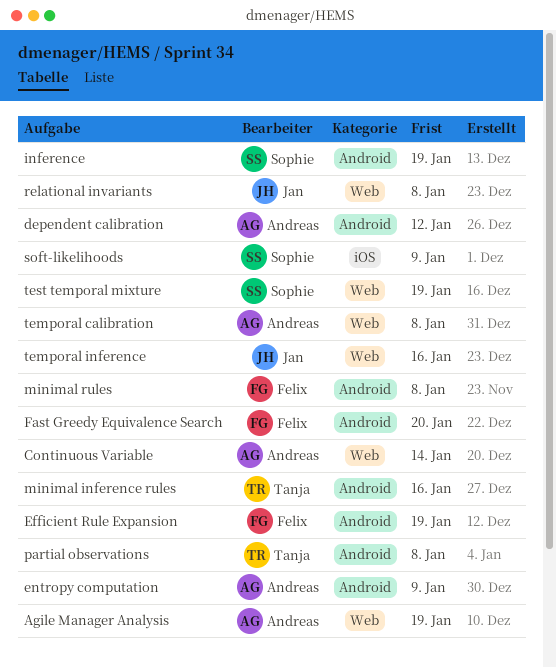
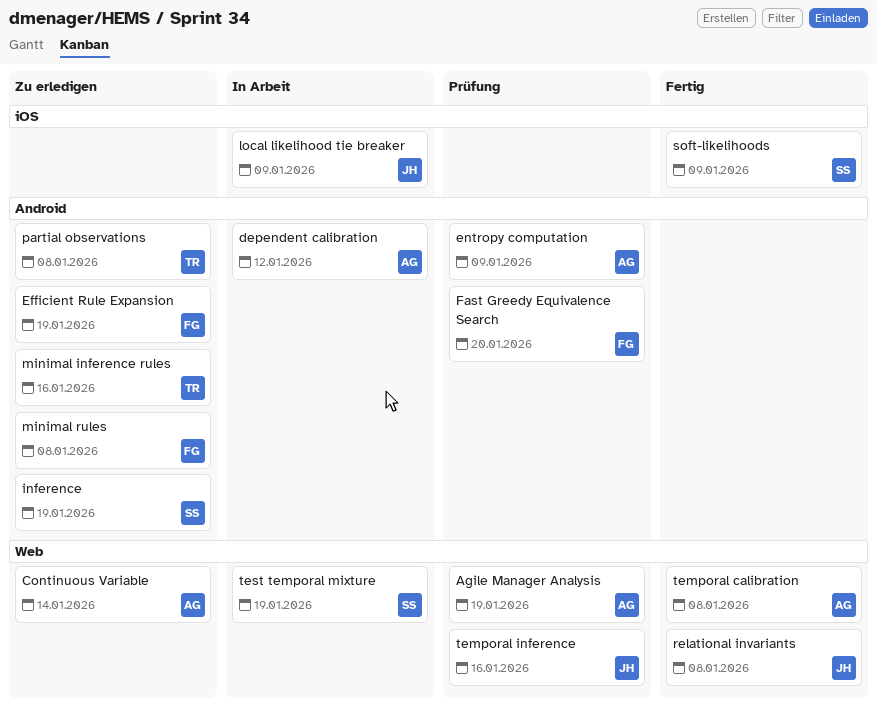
local likelihood tie breaker: none -> present

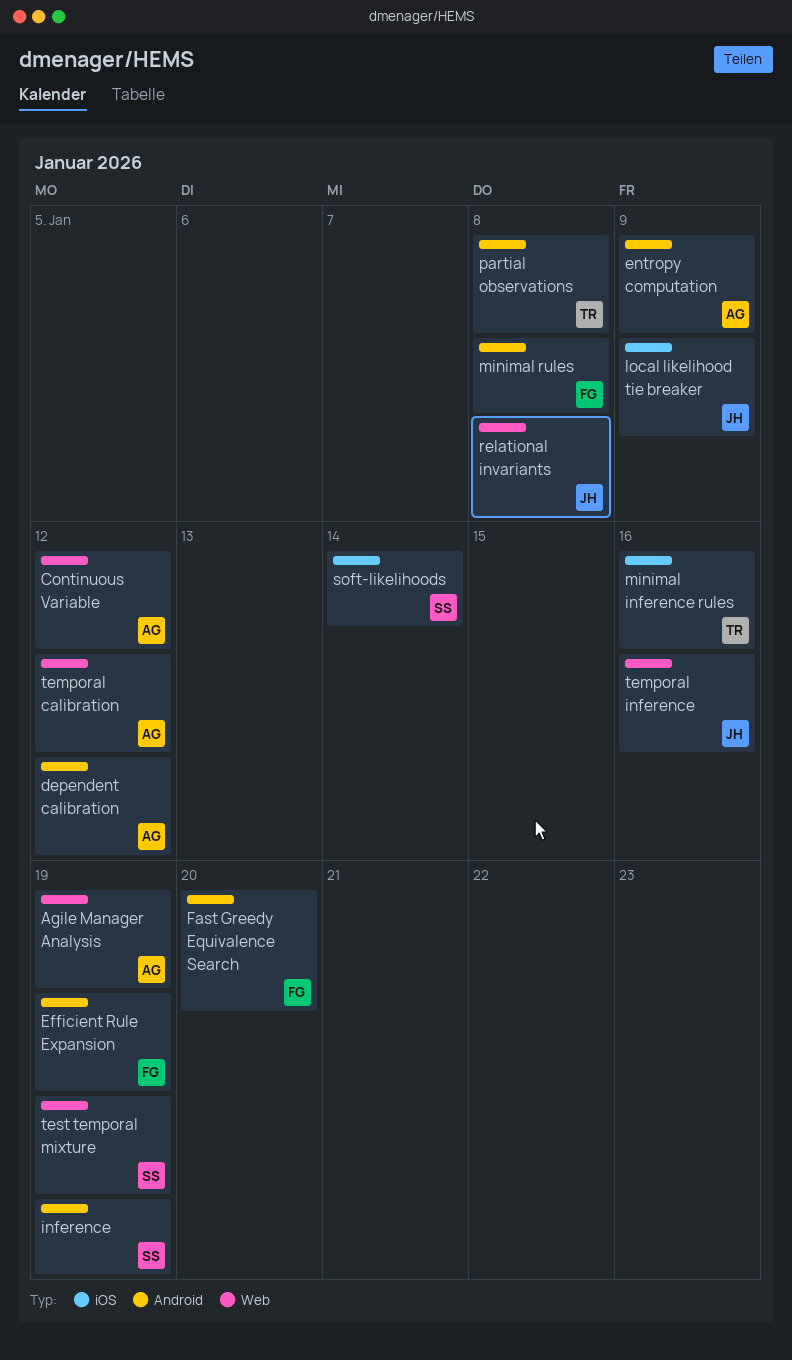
Continuous Variable, due: Jan 14 -> Jan 12
minimal inference rules, label: Android -> iOS
soft-likelihoods, due: Jan 9 -> Jan 14
temporal calibration, due: Jan 8 -> Jan 12

